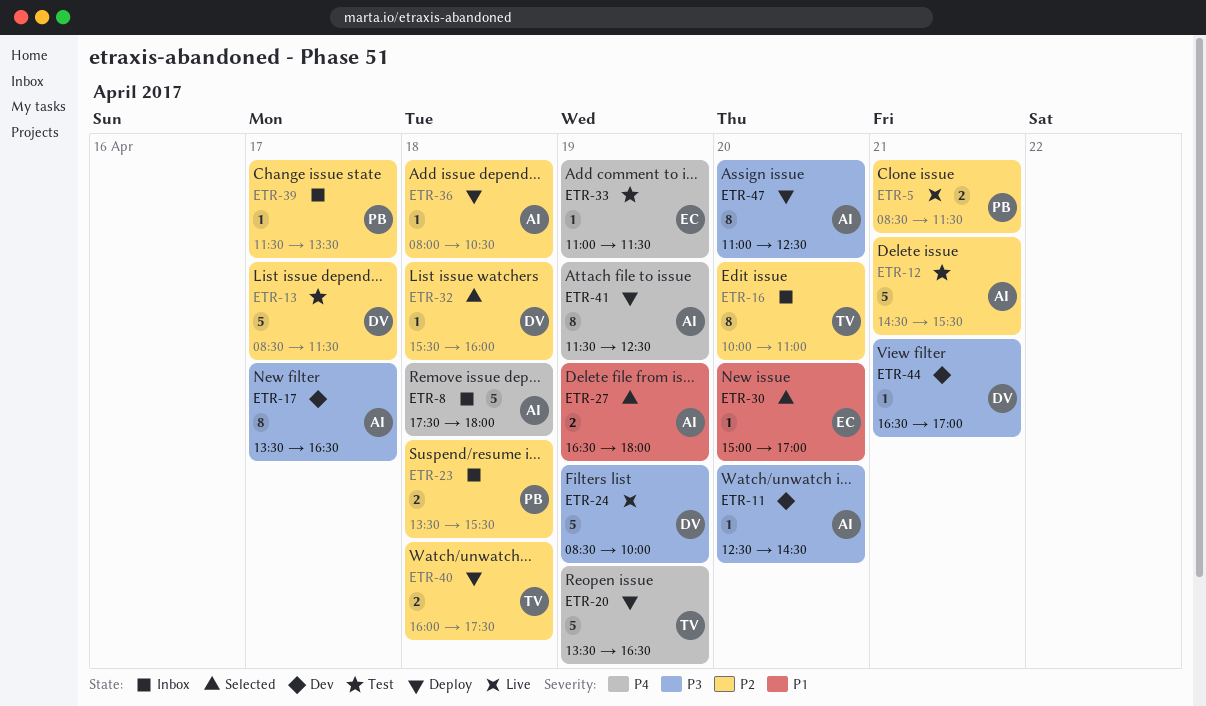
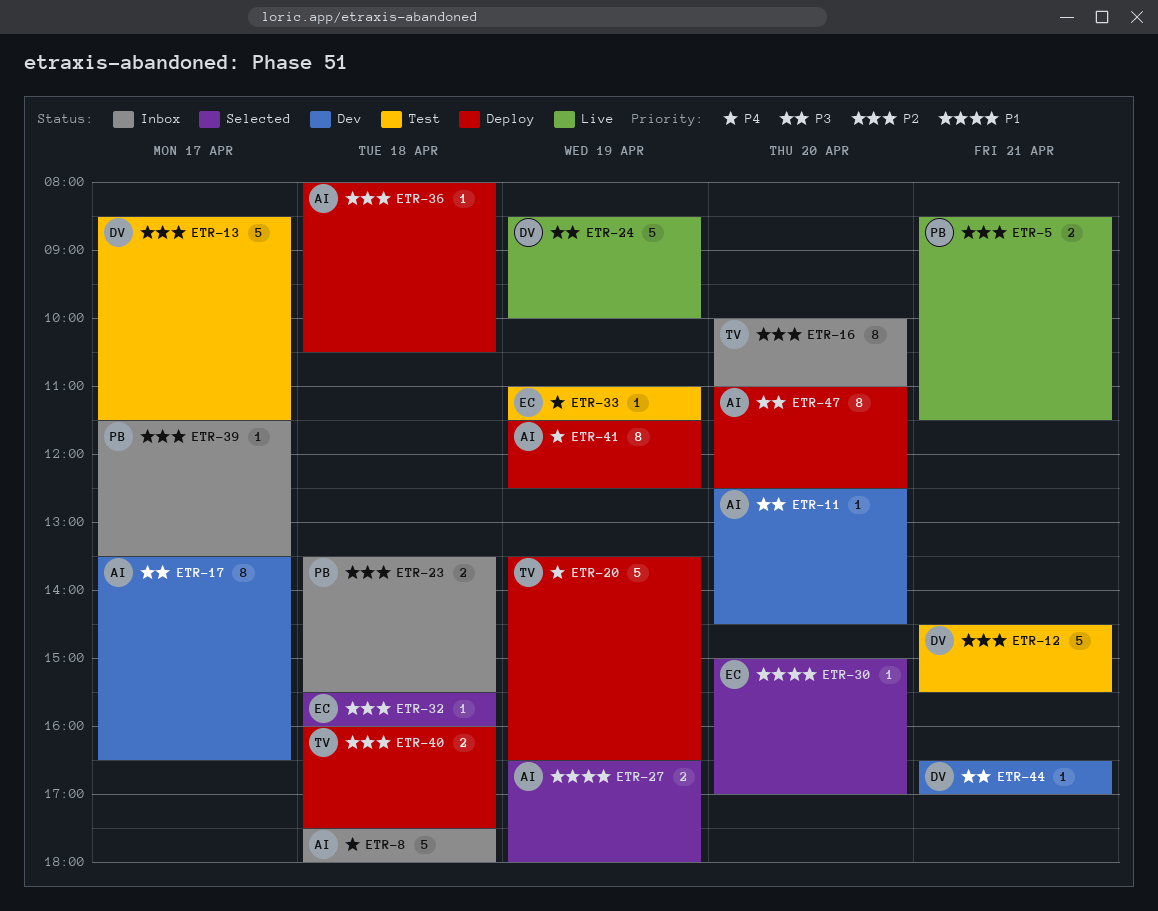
ETR-12, owner: AI -> DV
ETR-32, owner: DV -> EC

